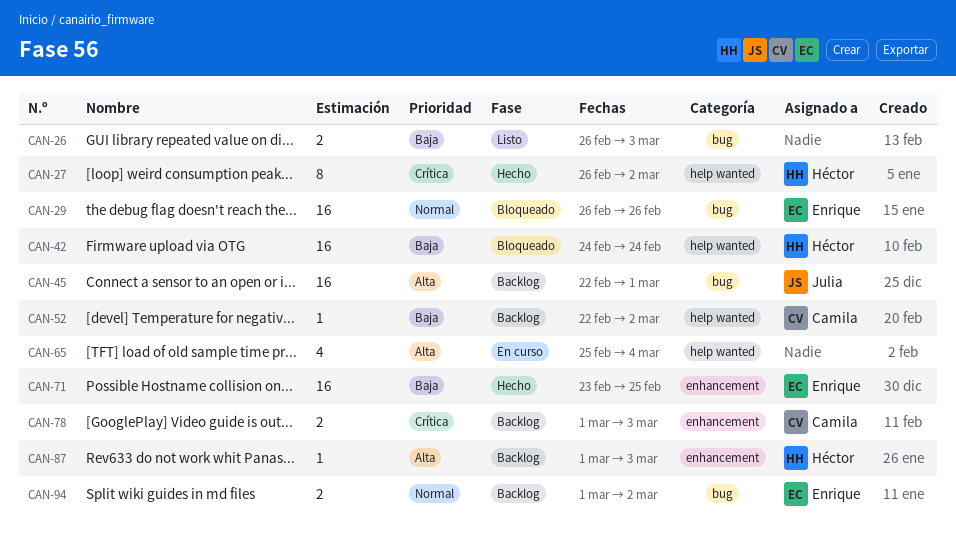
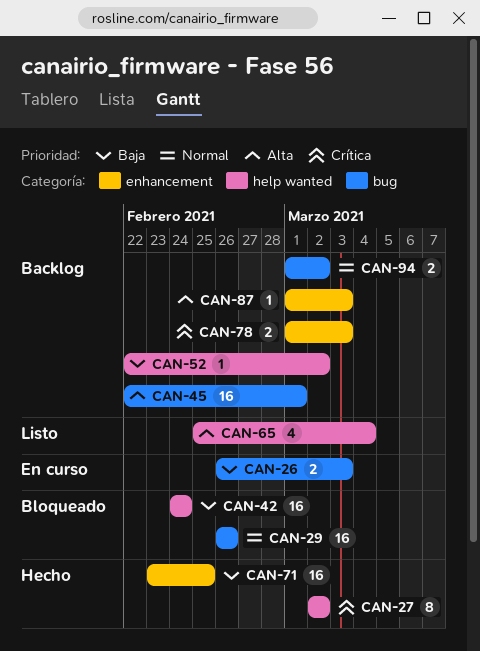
CAN-26, status: Listo -> En curso
CAN-27, start: Feb 26 -> Mar 2
CAN-65, status: En curso -> Listo

